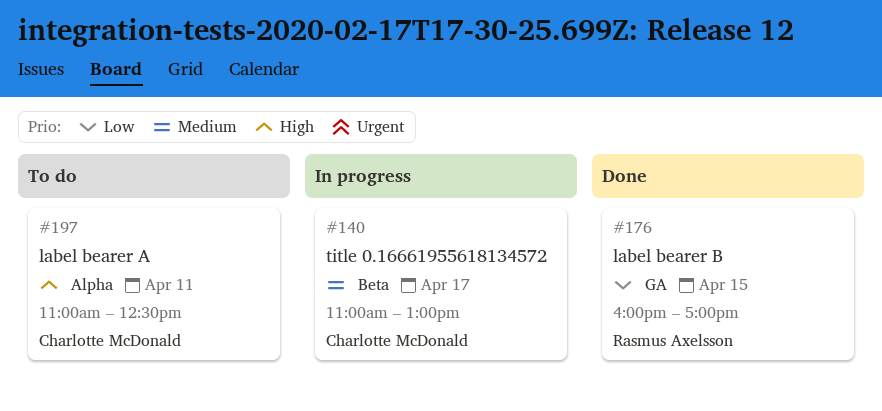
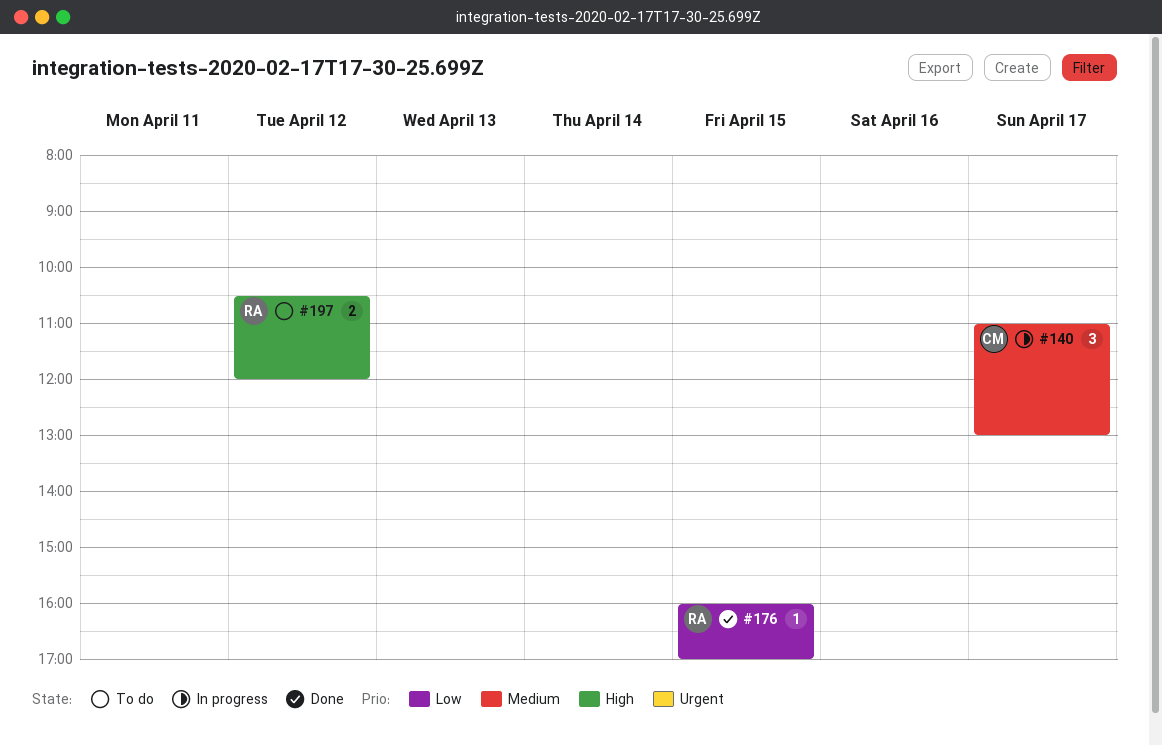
#197, owner: Charlotte McDonald -> Rasmus Axelsson
#197, day: Apr 11 -> Apr 12
#197, begins: 11:00 -> 10:30
#197, ends: 12:30 -> 12:00

